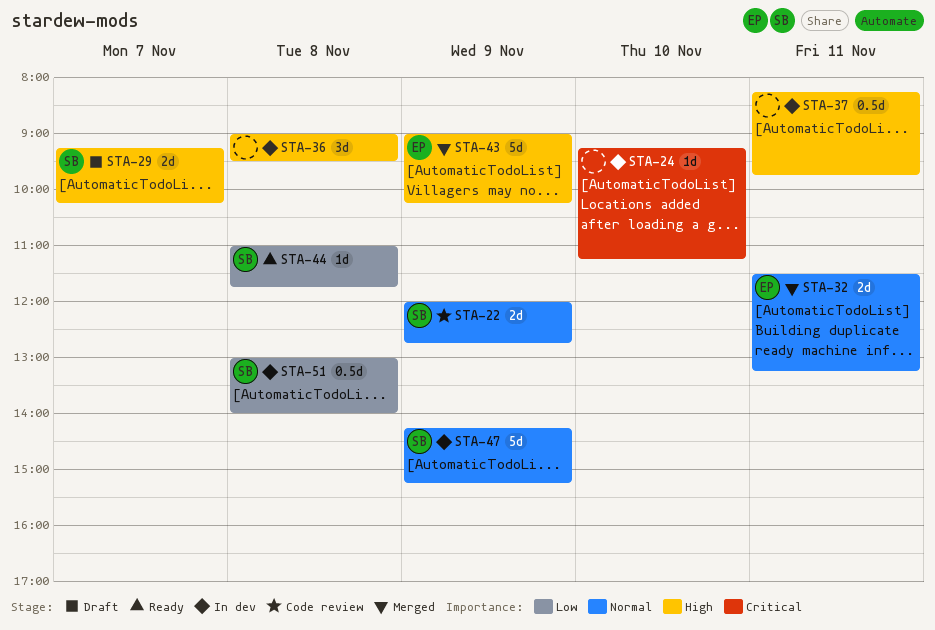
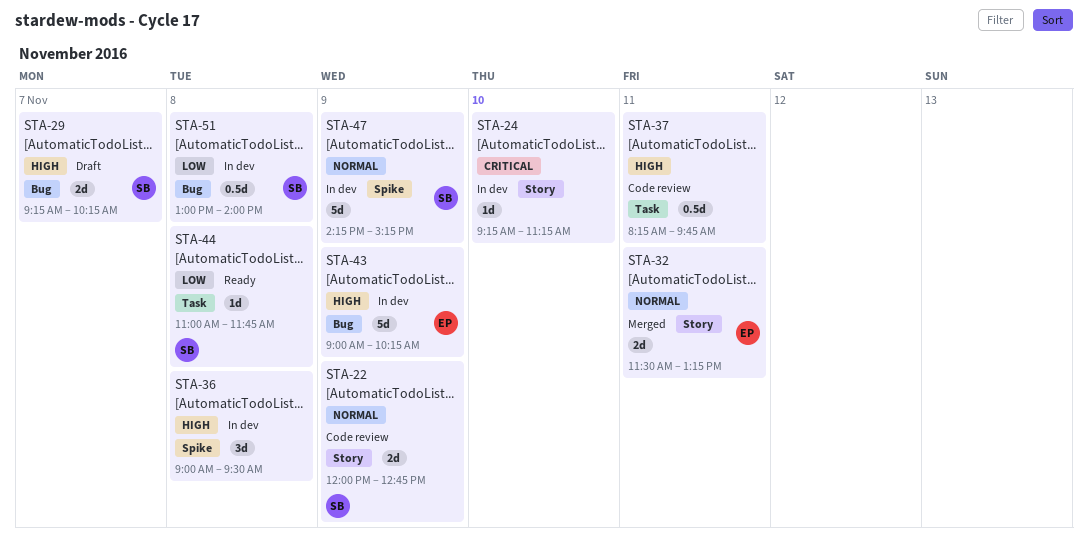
STA-37, status: In dev -> Code review
STA-43, status: Merged -> In dev

